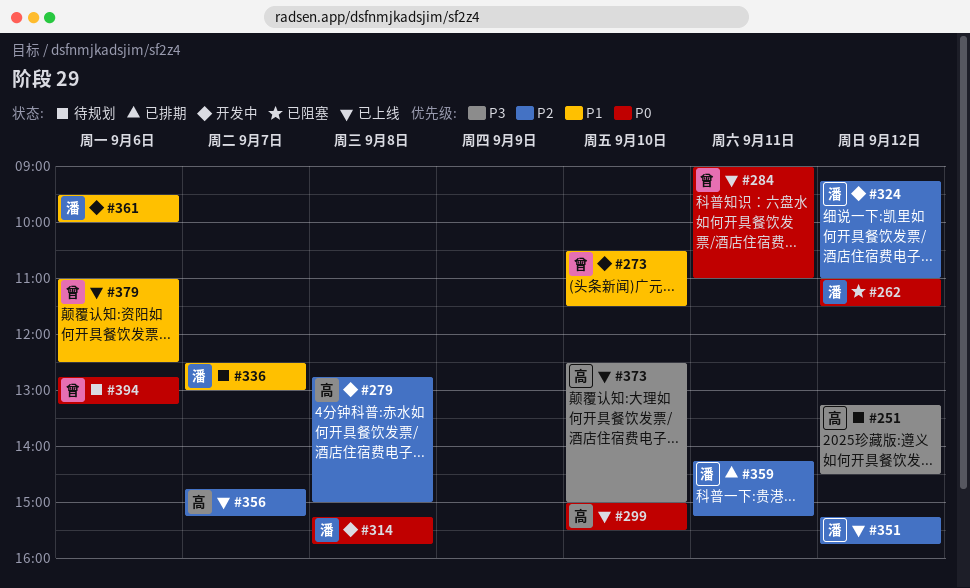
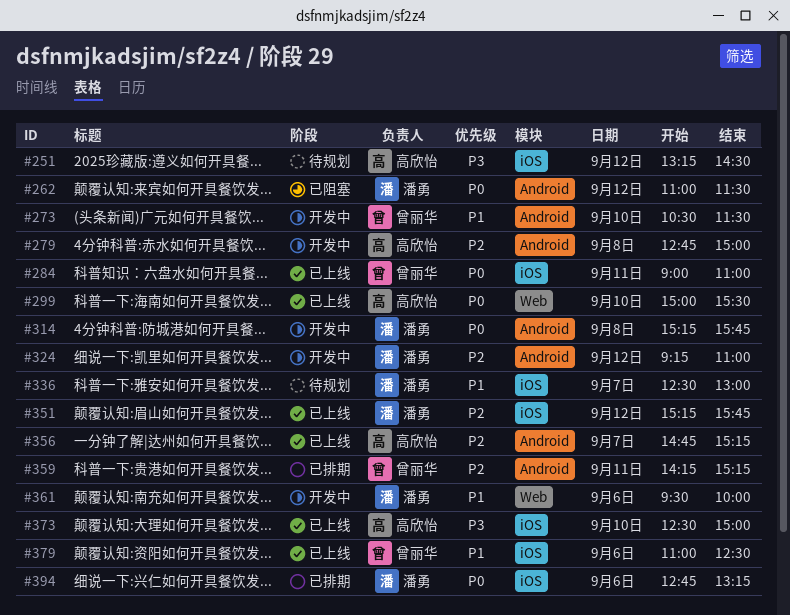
#359, owner: 潘勇 -> 曾丽华
#394, status: 待规划 -> 已排期
#394, owner: 曾丽华 -> 潘勇

